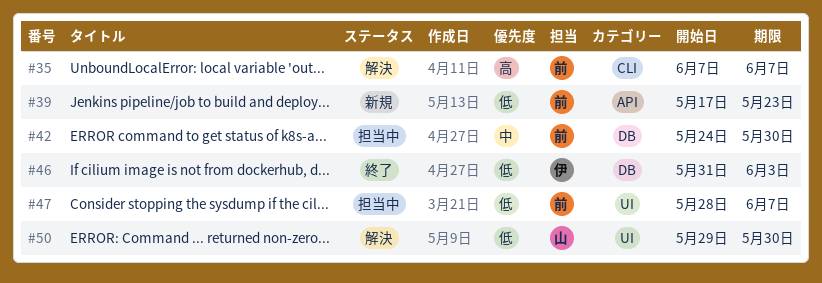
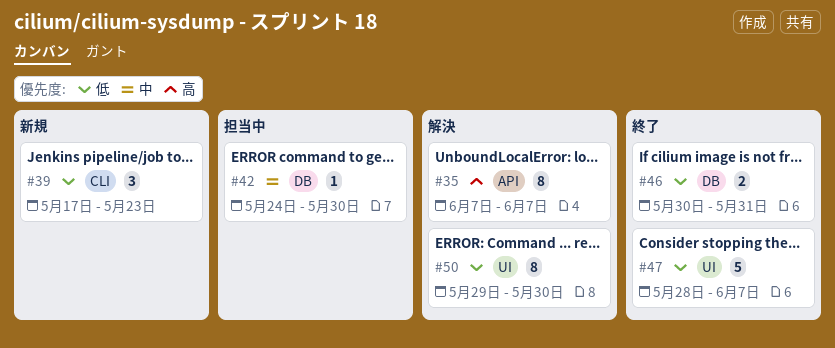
#35, label: CLI -> API
#39, label: API -> CLI
#46, start: May 31 -> May 30
#46, due: Jun 3 -> May 31
#47, status: 担当中 -> 終了

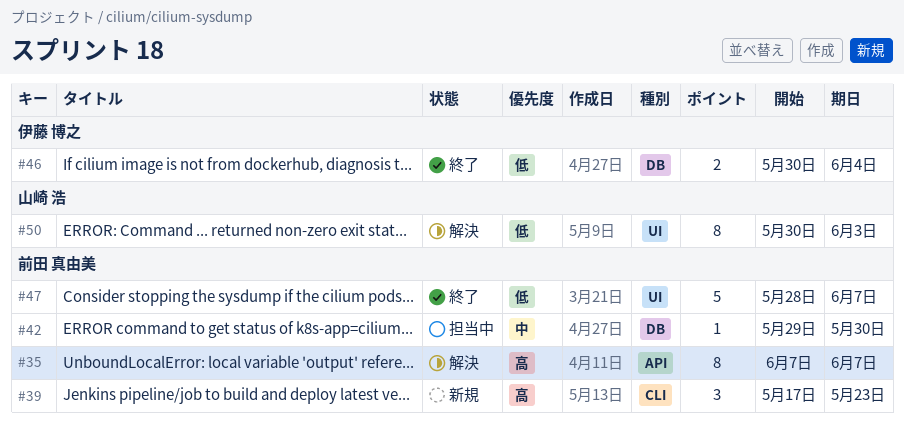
#39, priority: 低 -> 高
#42, start: May 24 -> May 29
#46, due: May 31 -> Jun 4
#50, start: May 29 -> May 30
#50, due: May 30 -> Jun 3

